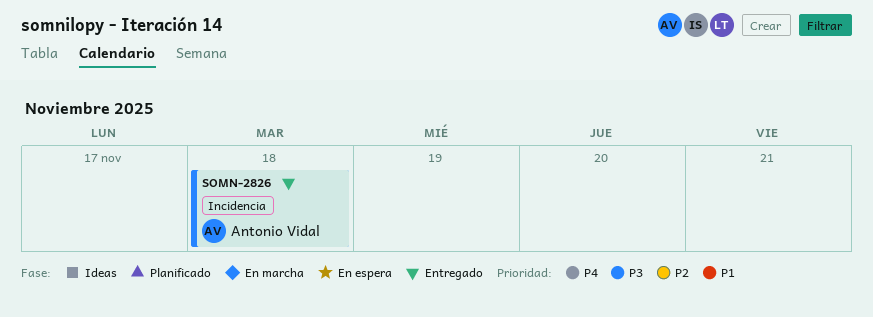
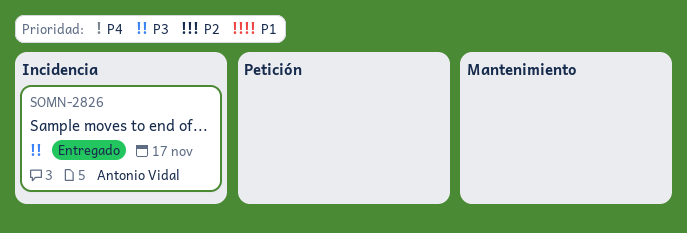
SOMN-2826, due: Nov 18 -> Nov 17

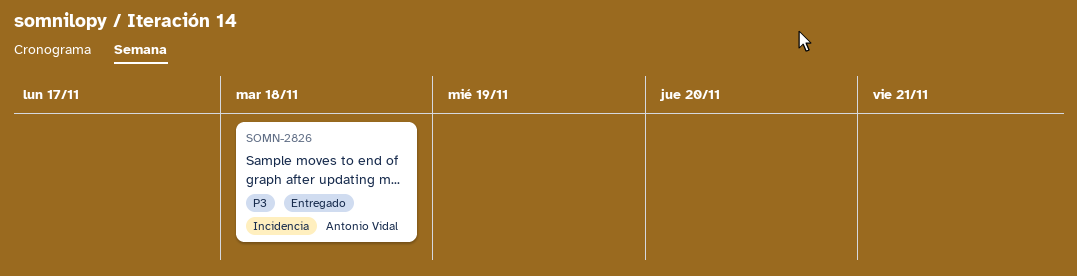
SOMN-2826, due: Nov 17 -> Nov 18

